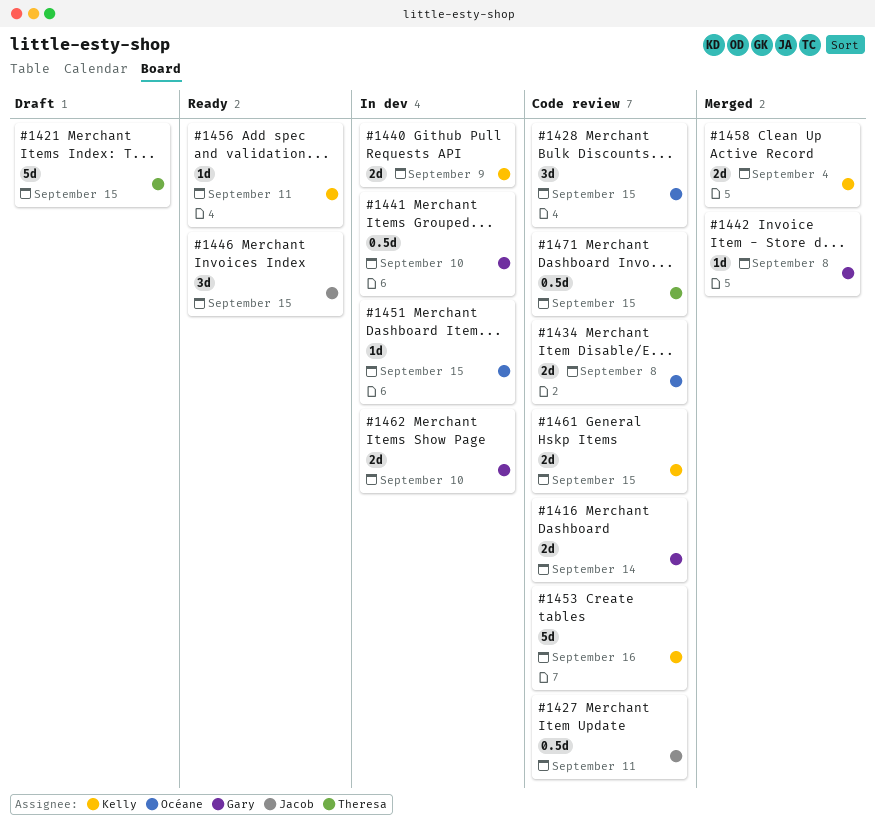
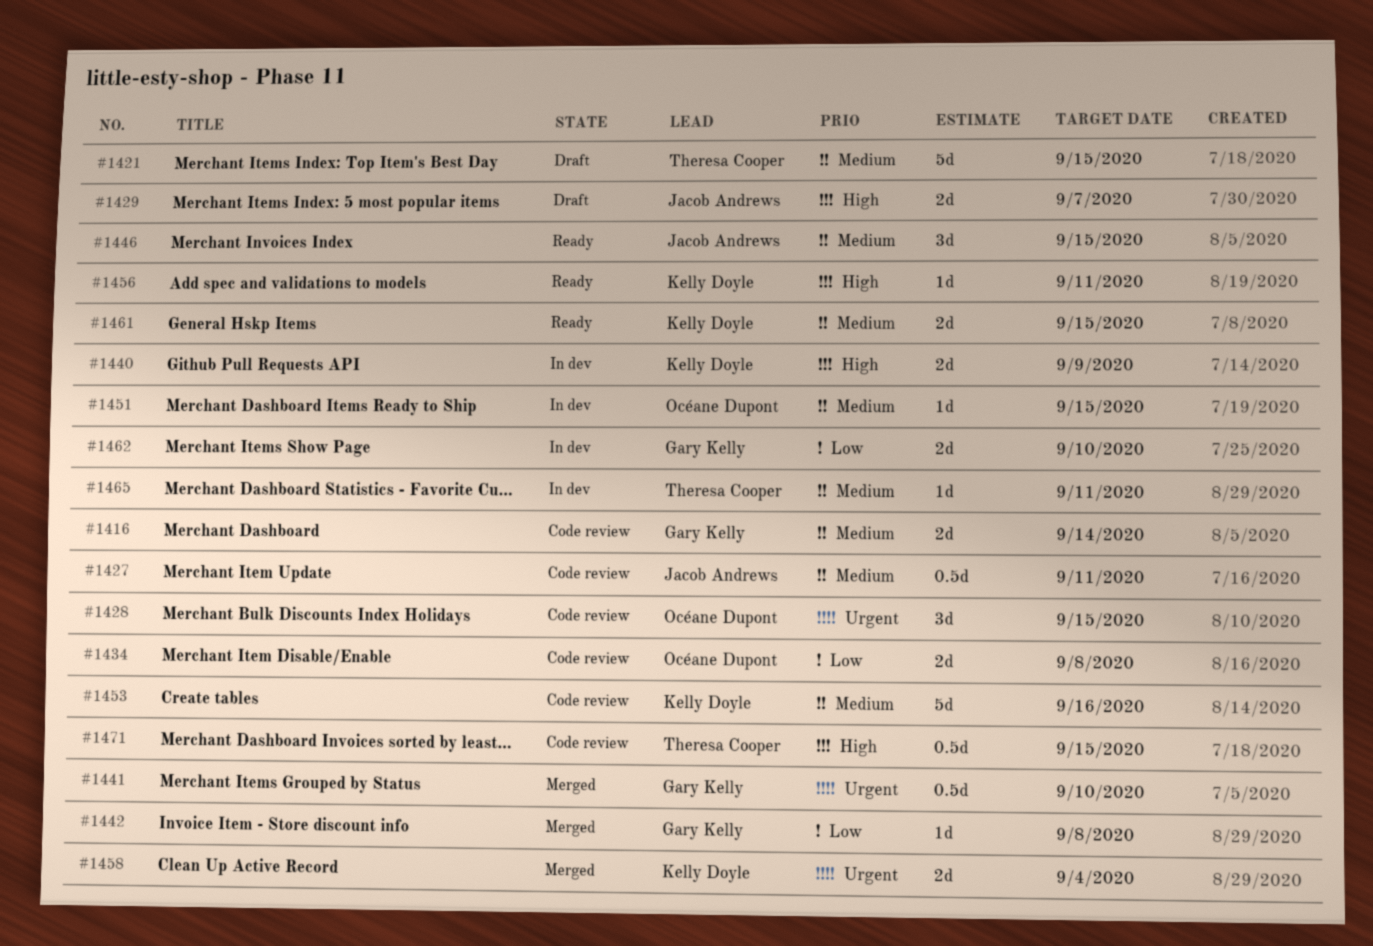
#1429: none -> present
#1441, status: In dev -> Merged
#1461, status: Code review -> Ready
#1465: none -> present

